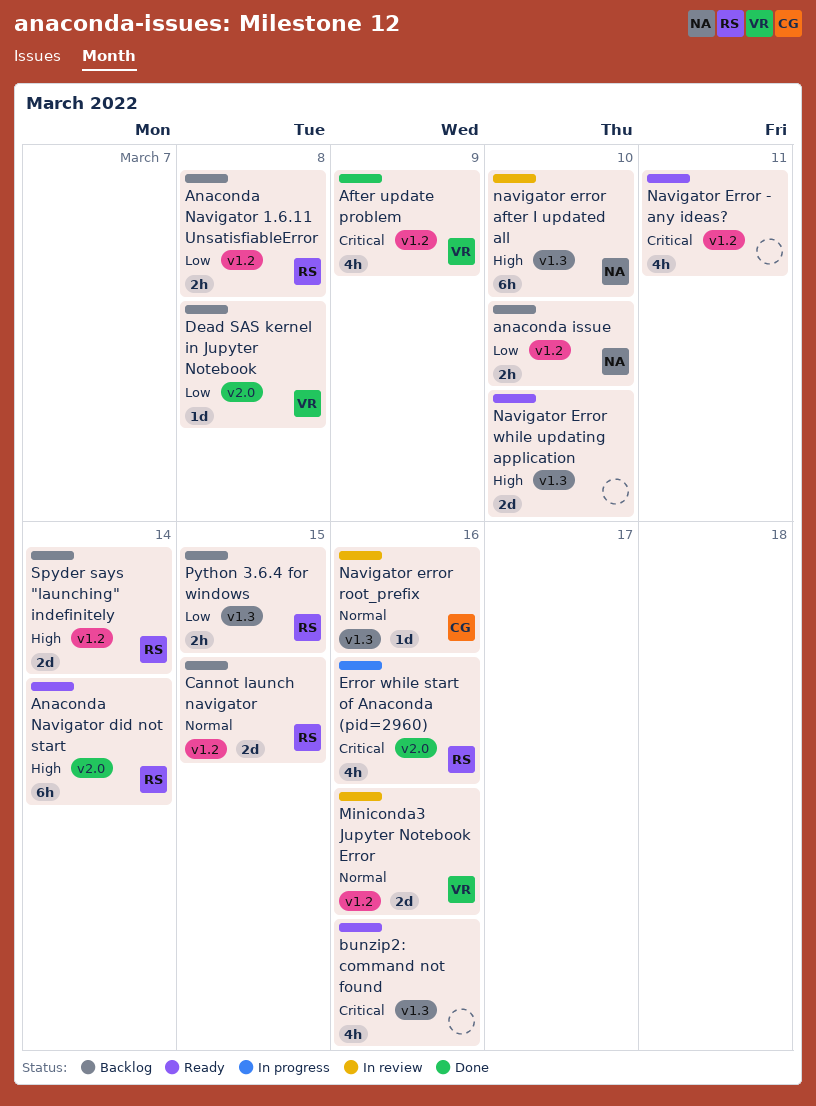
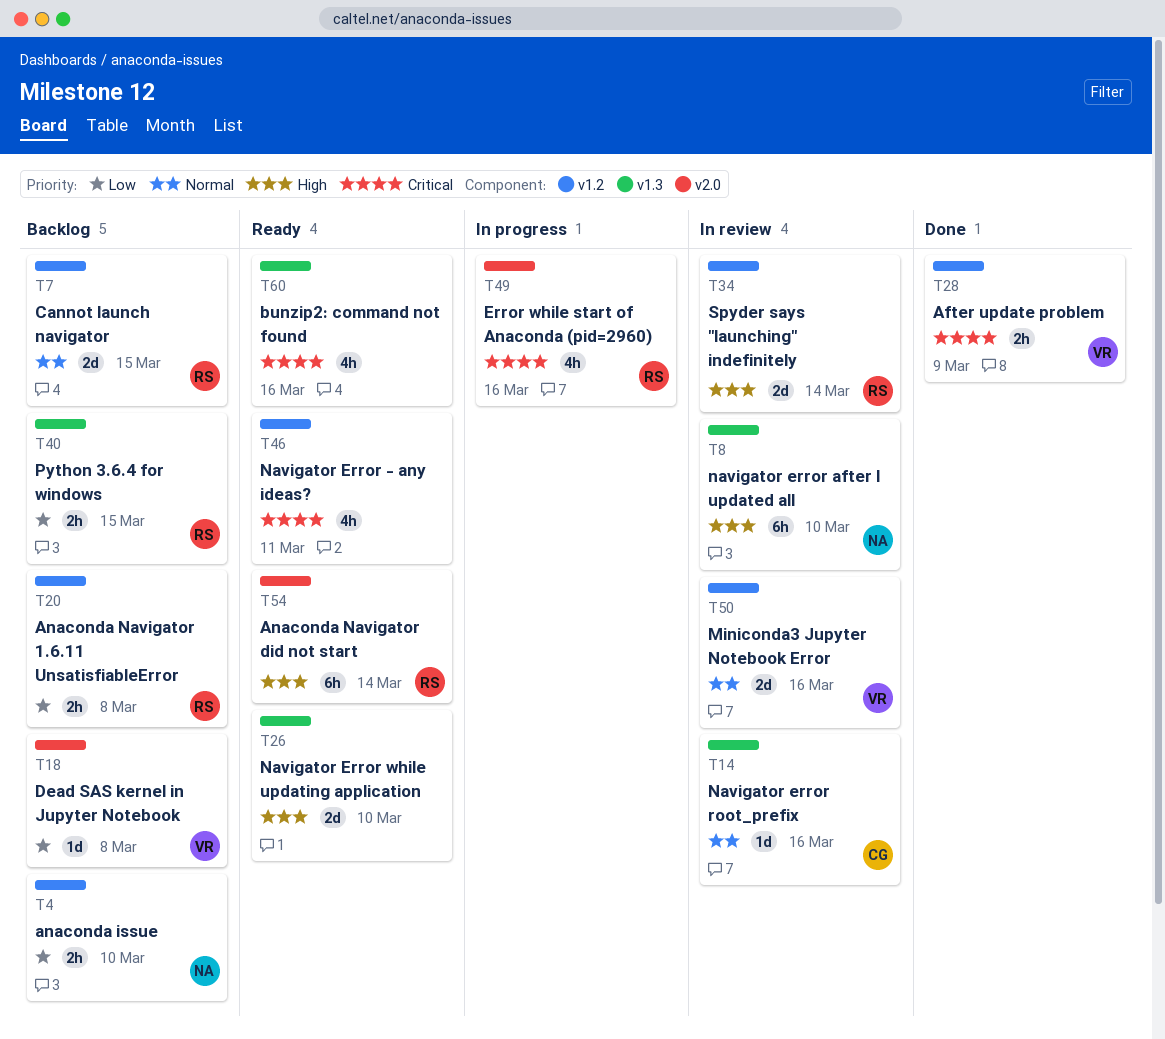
After update problem, estimate: 4h -> 2h
Spyder says "launching" indefinitely, status: Backlog -> In review

